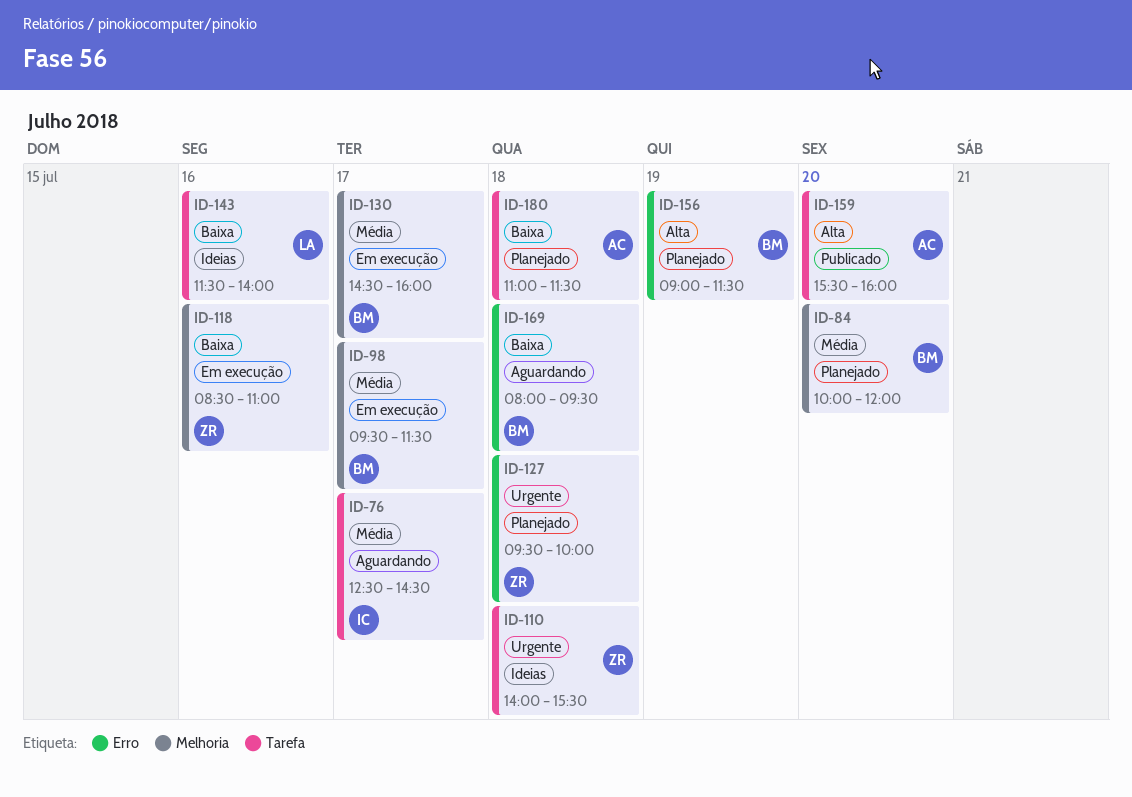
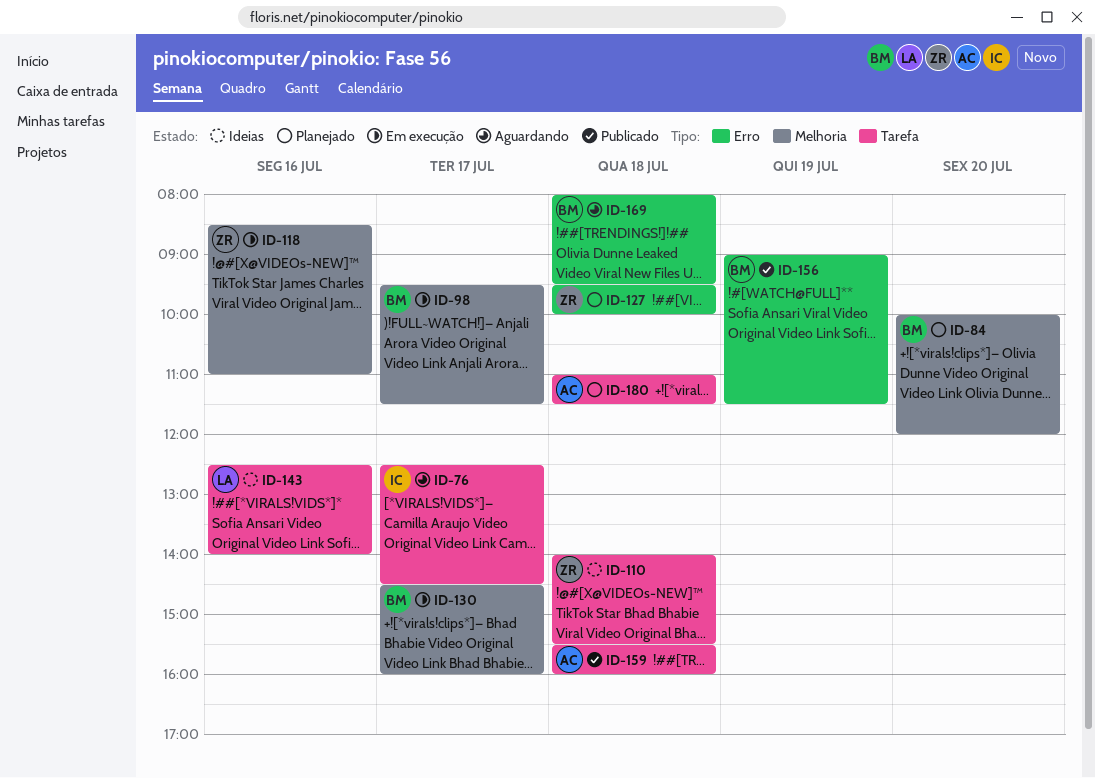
ID-143, begins: 11:30 -> 12:30
ID-156, status: Planejado -> Publicado
ID-159, day: Jul 20 -> Jul 18

